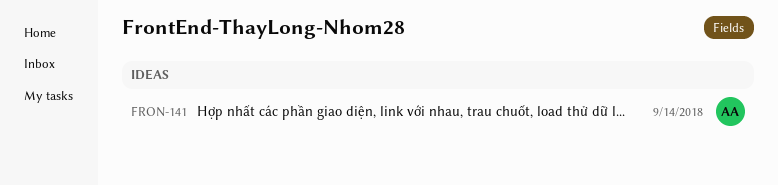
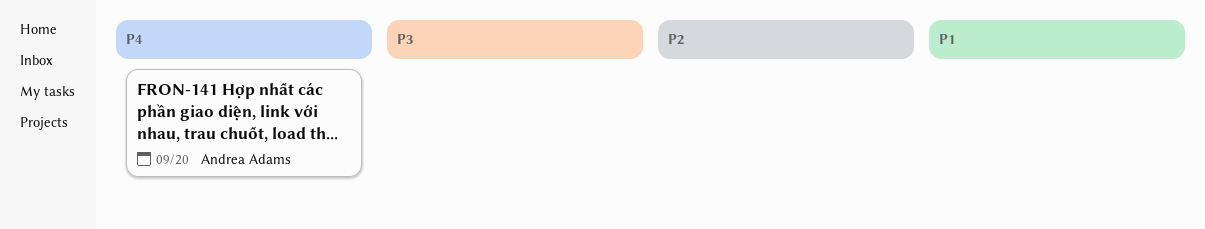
FRON-141, due: Sep 14 -> Sep 20

